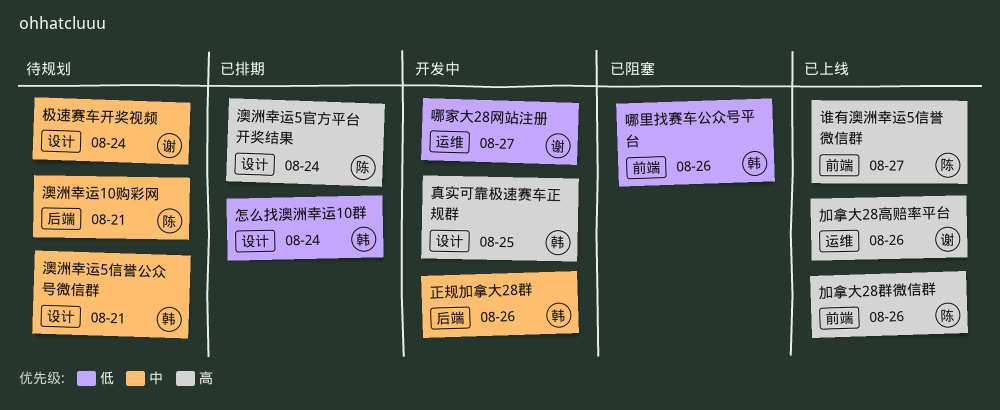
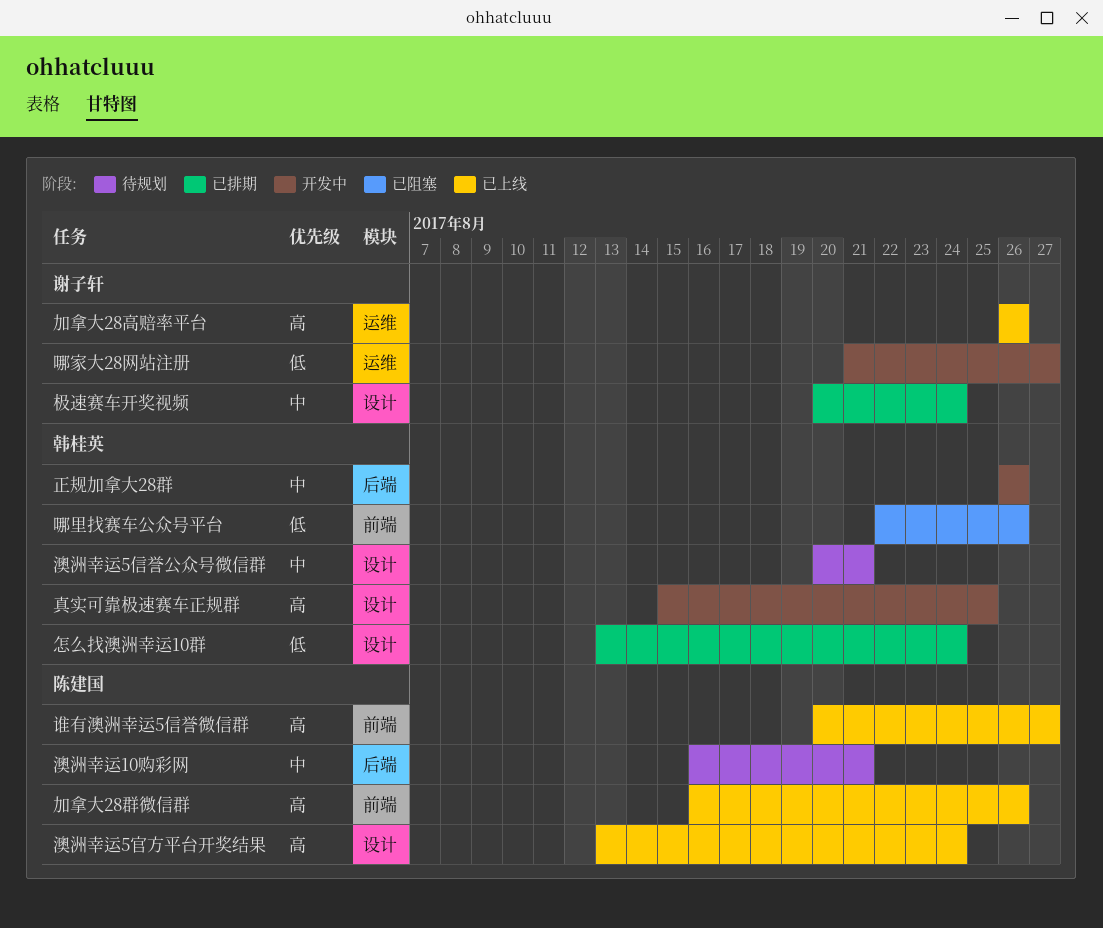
极速赛车开奖视频, status: 待规划 -> 已排期
澳洲幸运5官方平台开奖结果, status: 已排期 -> 已上线

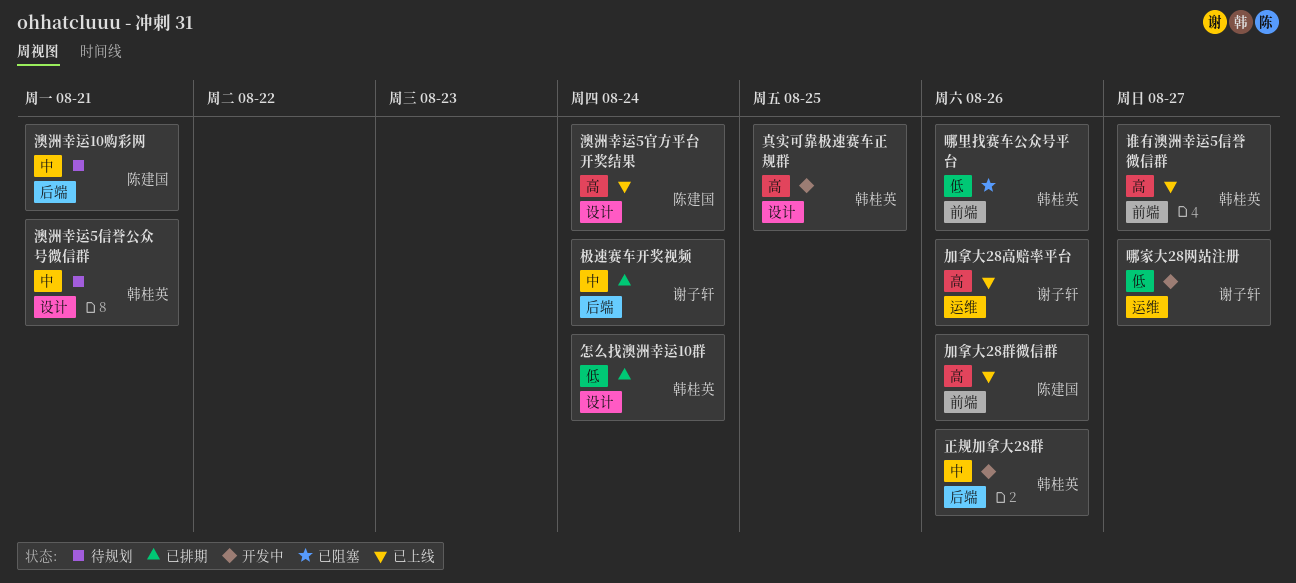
极速赛车开奖视频, label: 设计 -> 后端
谁有澳洲幸运5信誉微信群, owner: 陈建国 -> 韩桂英

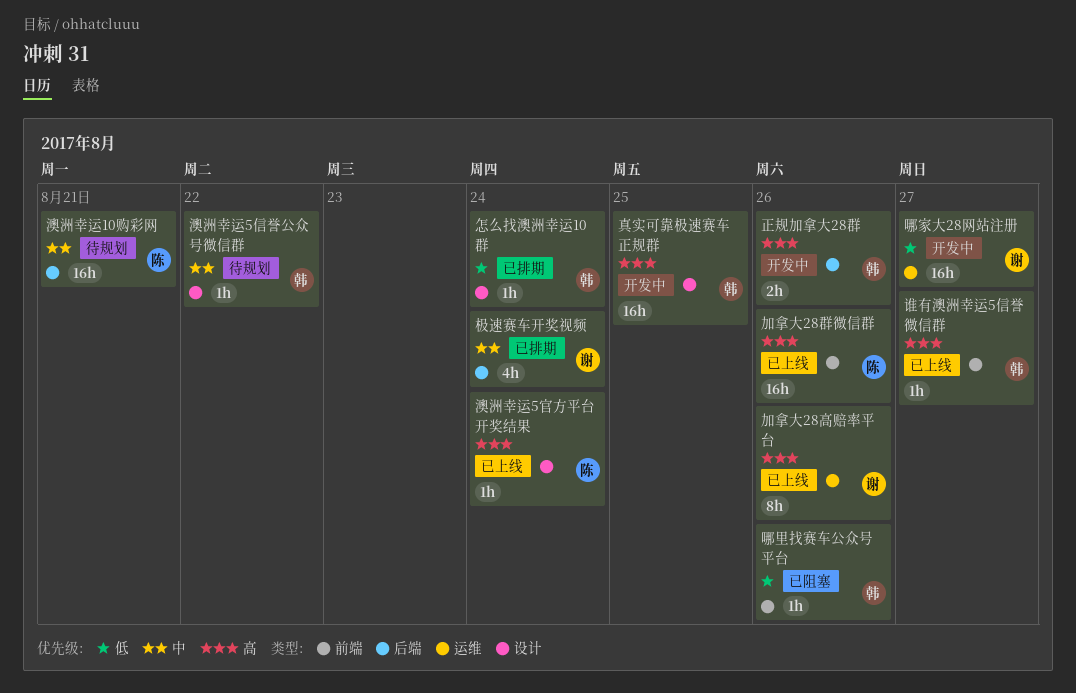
正规加拿大28群, priority: 中 -> 高
澳洲幸运5信誉公众号微信群, due: Aug 21 -> Aug 22

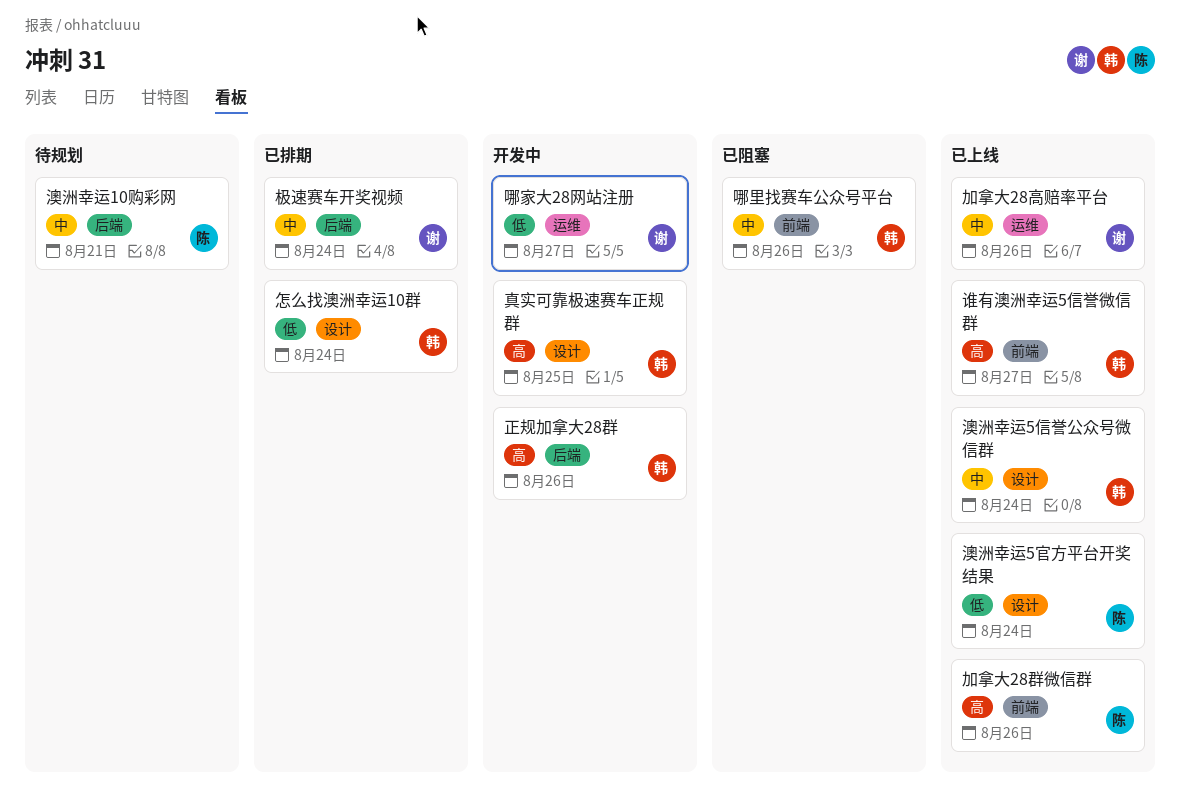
加拿大28高赔率平台, priority: 高 -> 中
哪里找赛车公众号平台, priority: 低 -> 中
澳洲幸运5信誉公众号微信群, status: 待规划 -> 已上线
澳洲幸运5信誉公众号微信群, due: Aug 22 -> Aug 24
澳洲幸运5官方平台开奖结果, priority: 高 -> 低

